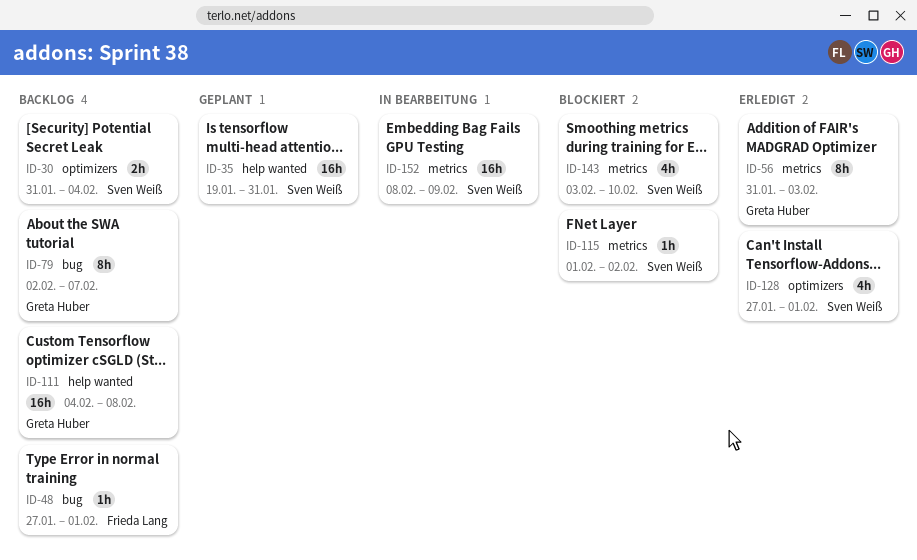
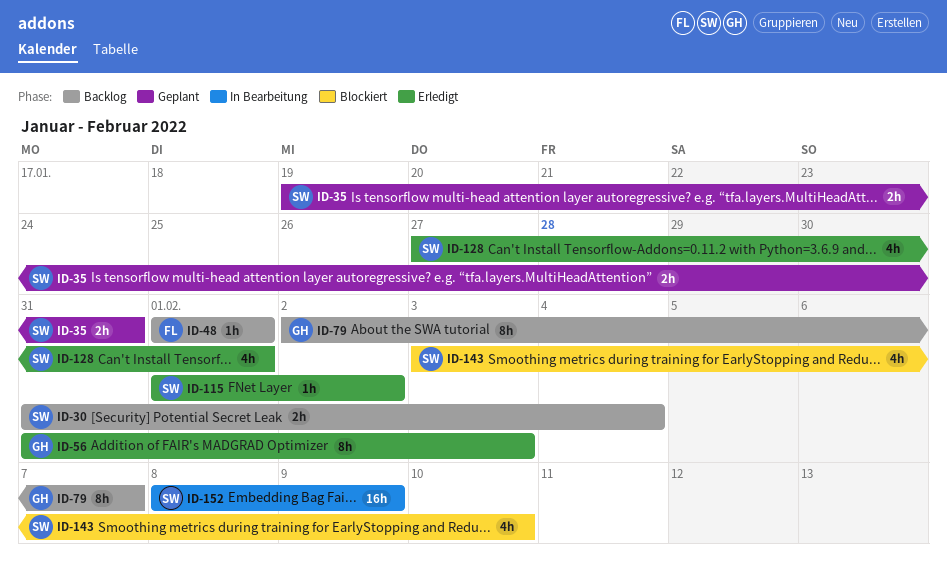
ID-35, estimate: 16h -> 2h
ID-48, start: Jan 27 -> Feb 1
ID-111: present -> none
ID-115, status: Blockiert -> Erledigt

